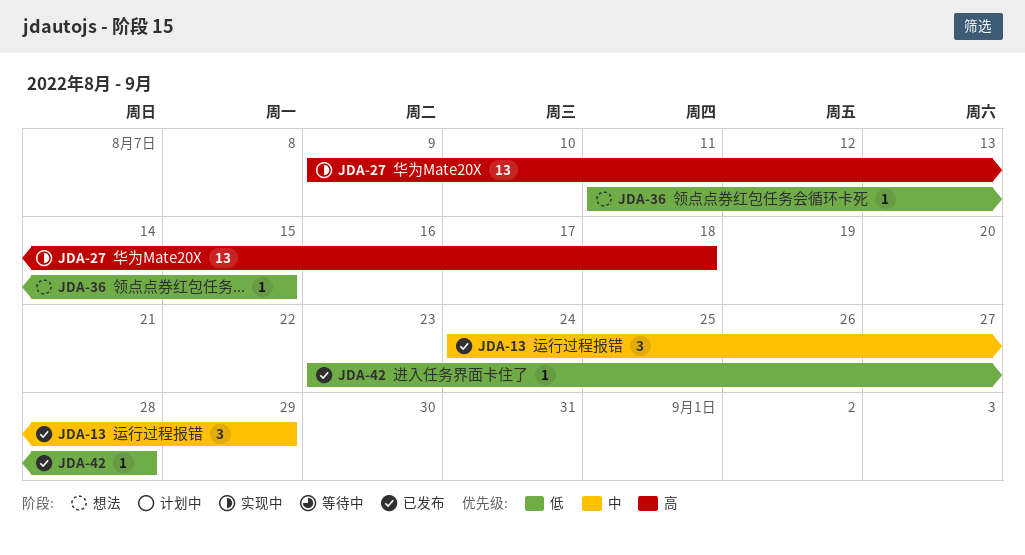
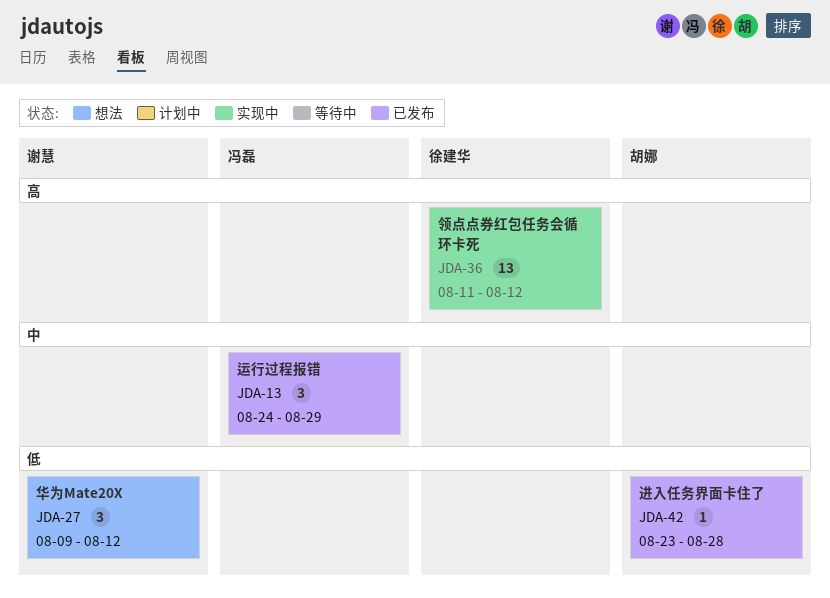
JDA-27, status: 实现中 -> 想法
JDA-27, priority: 高 -> 低
JDA-27, estimate: 13 -> 3
JDA-27, due: Aug 18 -> Aug 12
JDA-36, status: 想法 -> 实现中
JDA-36, priority: 低 -> 高
JDA-36, estimate: 1 -> 13
JDA-36, due: Aug 15 -> Aug 12

